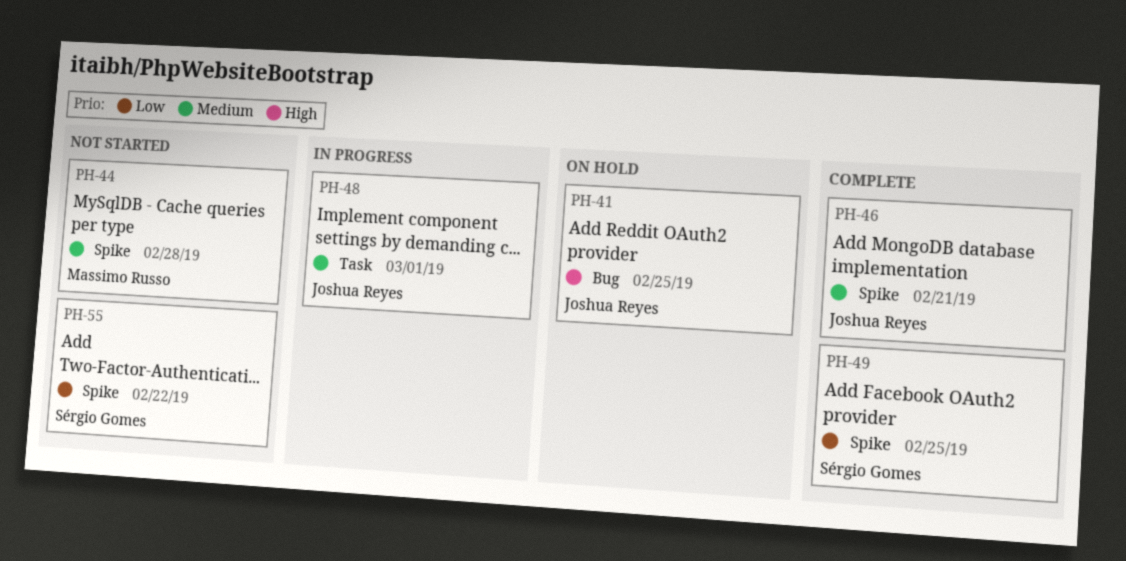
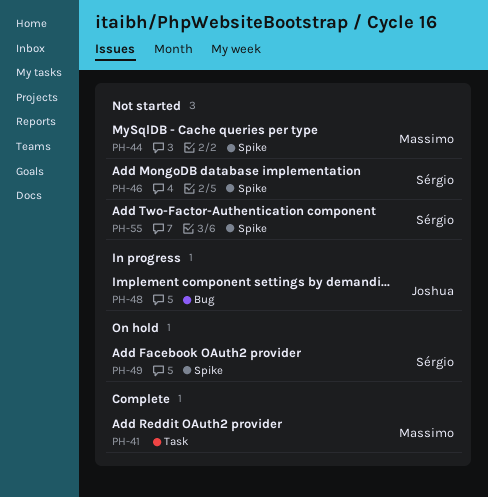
PH-41, status: On hold -> Complete
PH-41, owner: Joshua Reyes -> Massimo Russo
PH-41, label: Bug -> Task
PH-46, status: Complete -> Not started
PH-46, owner: Joshua Reyes -> Sérgio Gomes
PH-48, label: Task -> Bug
PH-49, status: Complete -> On hold

